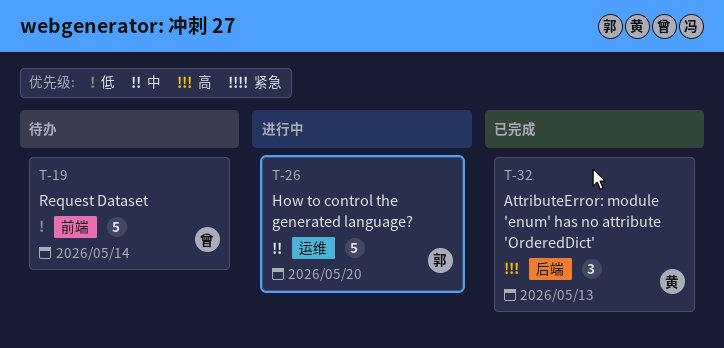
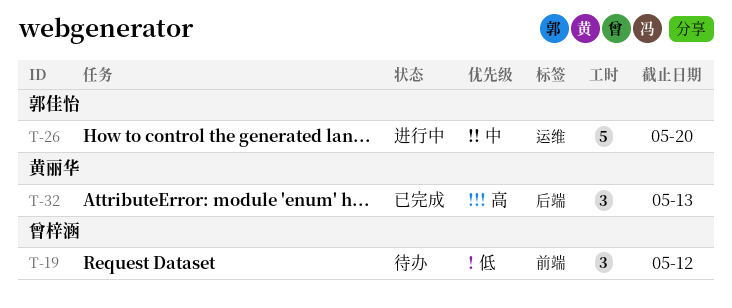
T-19, estimate: 5 -> 3
T-19, due: May 14 -> May 12

